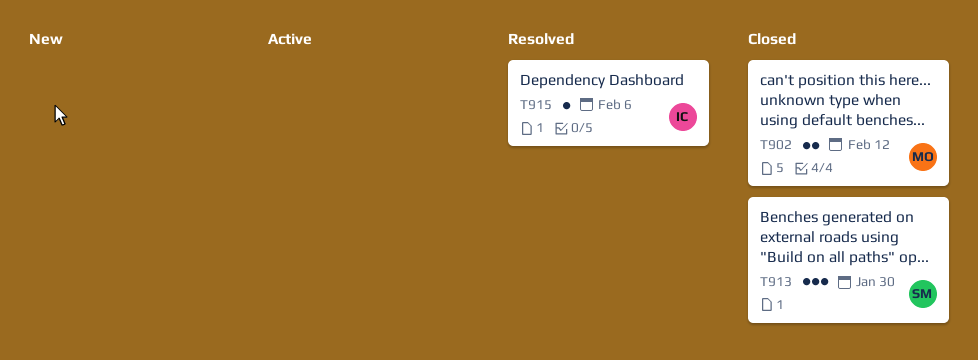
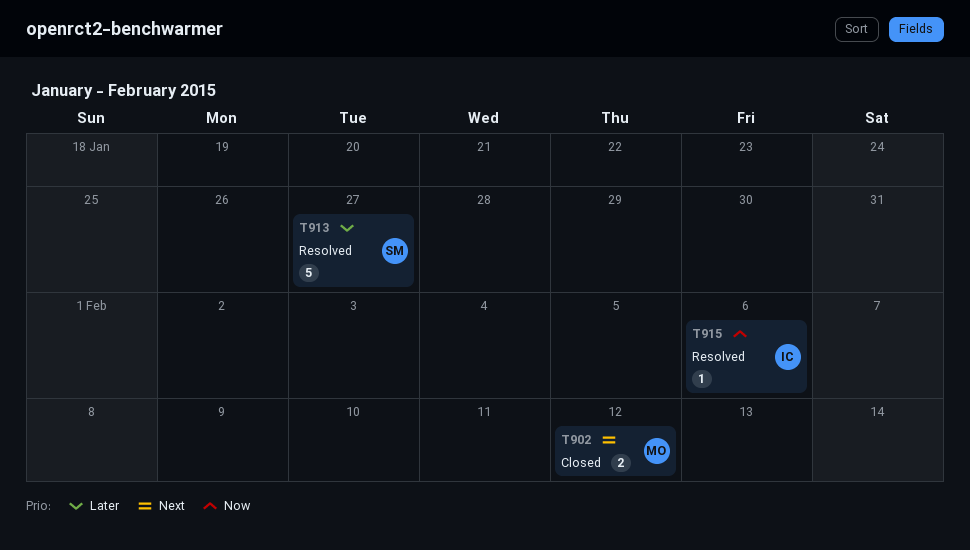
T913, status: Closed -> Resolved
T913, estimate: 3 -> 5
T913, due: Jan 30 -> Jan 27

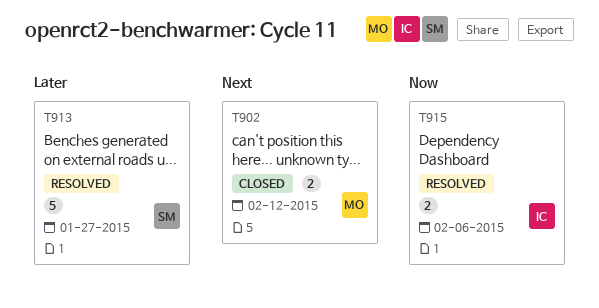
T915, estimate: 1 -> 2

